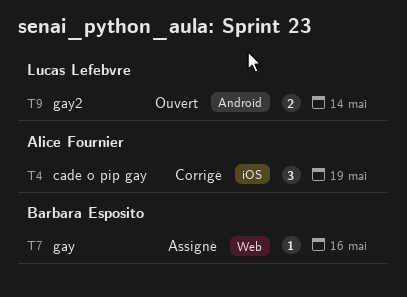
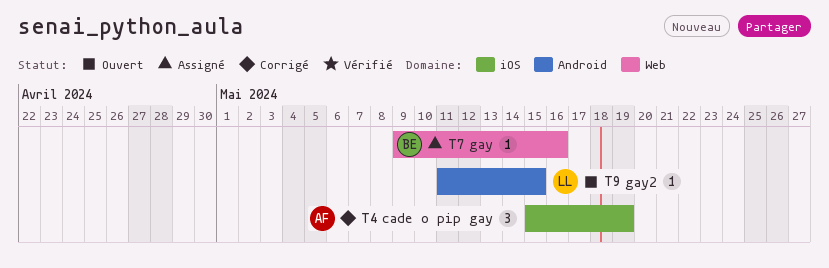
T9, estimate: 2 -> 1
T9, due: May 14 -> May 15

